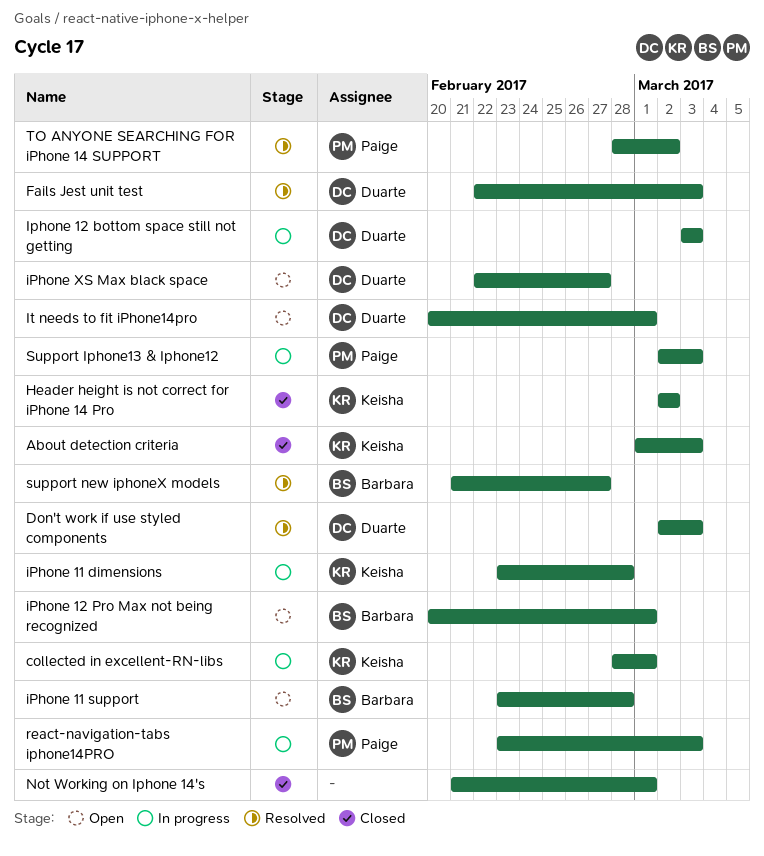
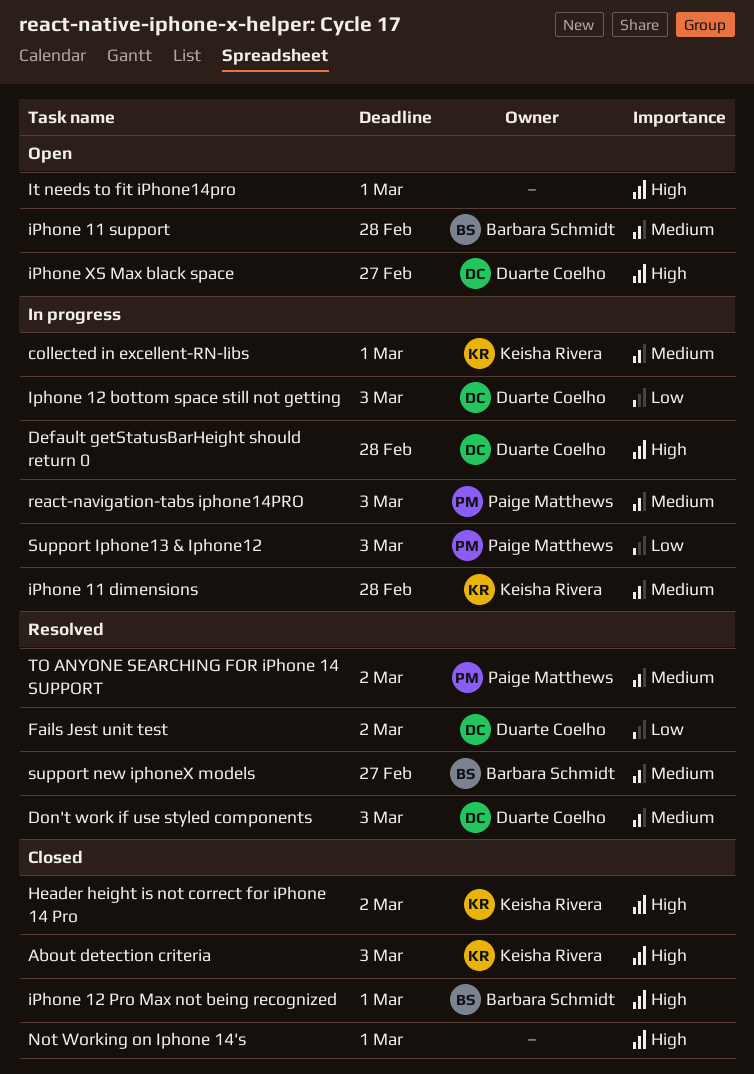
Default getStatusBarHeight should return 0: none -> present
Fails Jest unit test, due: Mar 3 -> Mar 2
iPhone 12 Pro Max not being recognized, status: Open -> Closed
It needs to fit iPhone14pro, owner: Duarte Coelho -> none

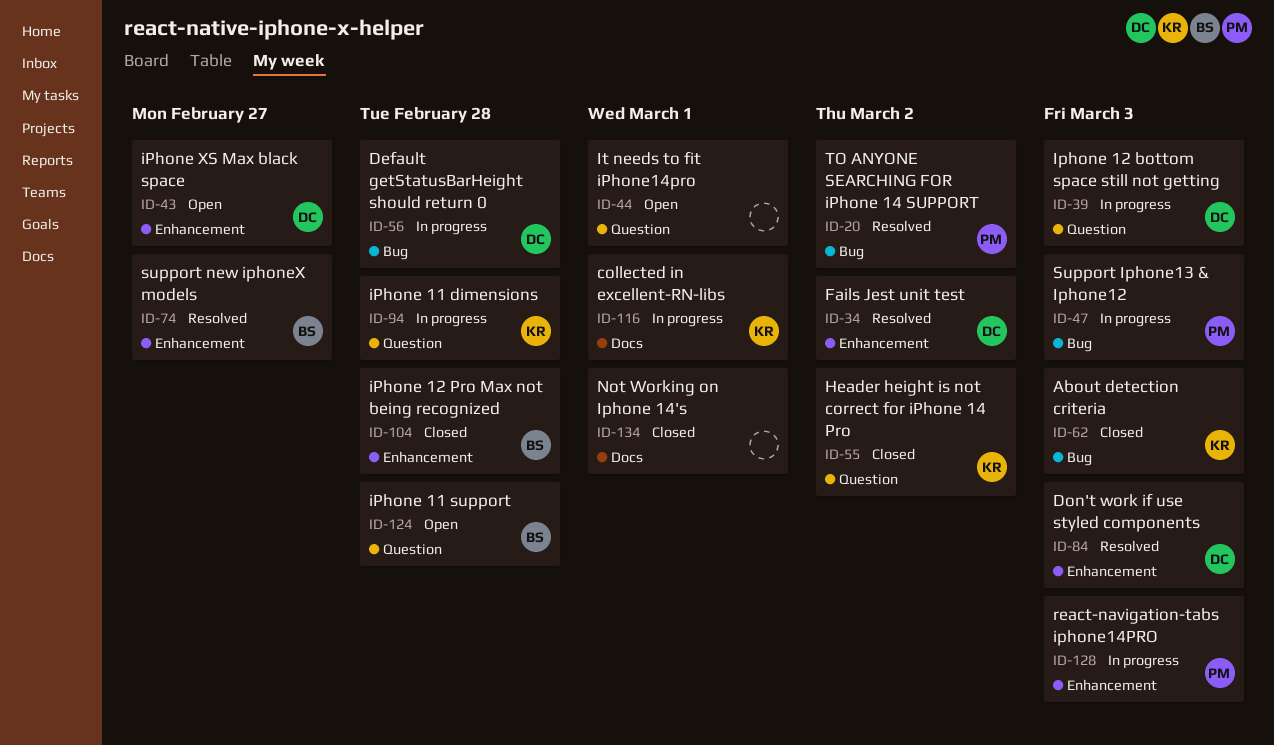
iPhone 12 Pro Max not being recognized, due: Mar 1 -> Feb 28

